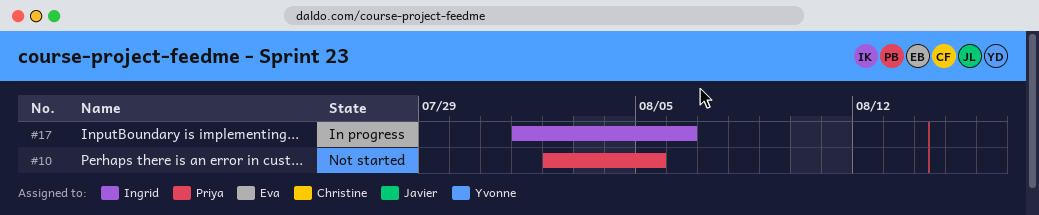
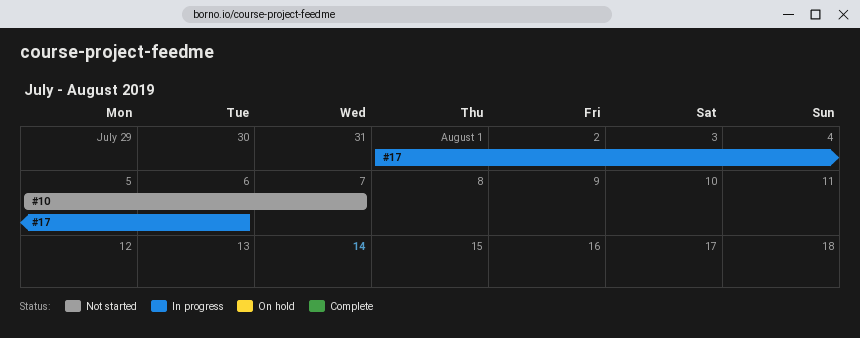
#10, start: Aug 2 -> Aug 5
#10, due: Aug 5 -> Aug 7

